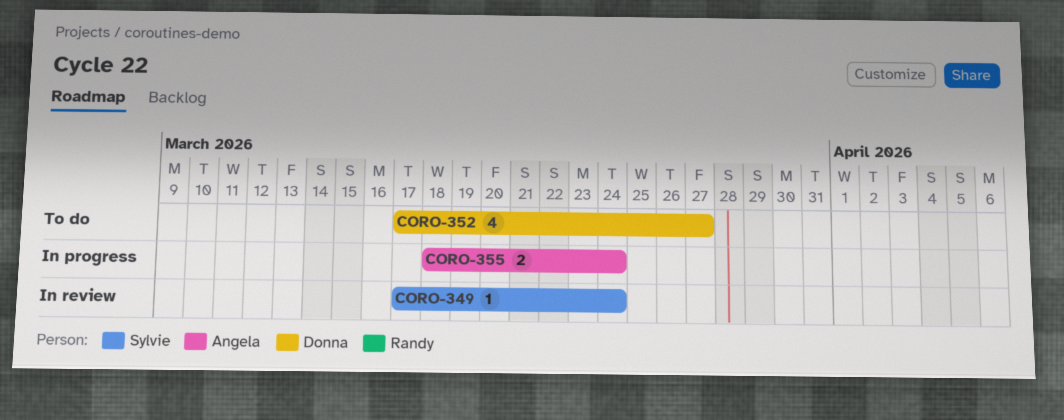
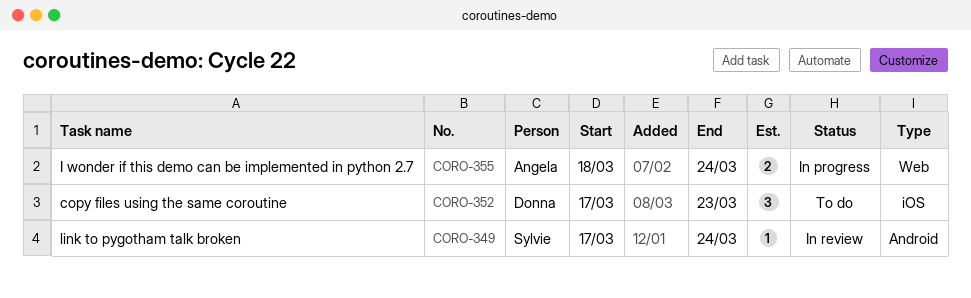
CORO-352, estimate: 4 -> 3
CORO-352, due: Mar 27 -> Mar 23

